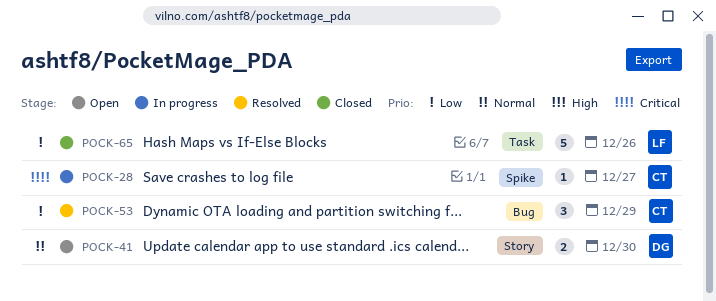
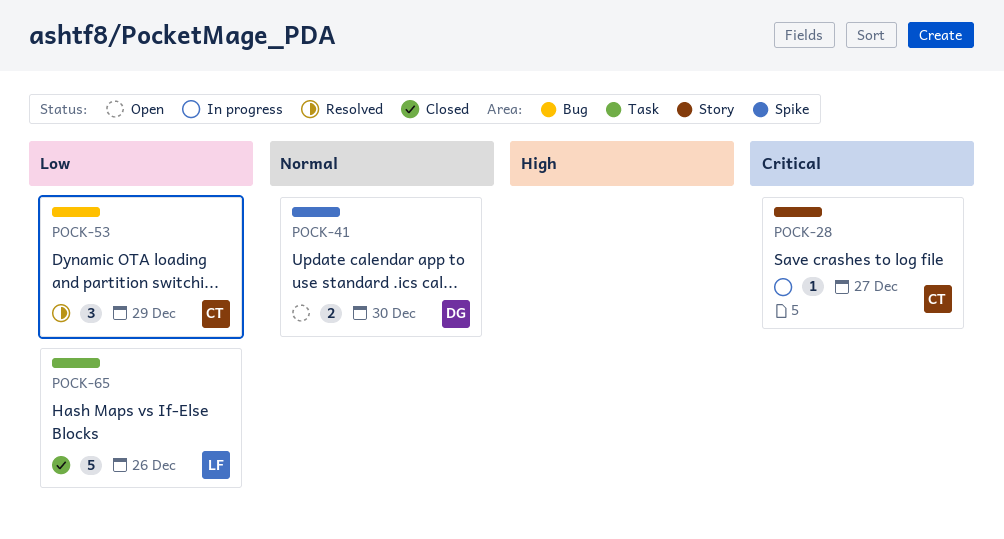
POCK-28, label: Spike -> Story
POCK-41, label: Story -> Spike

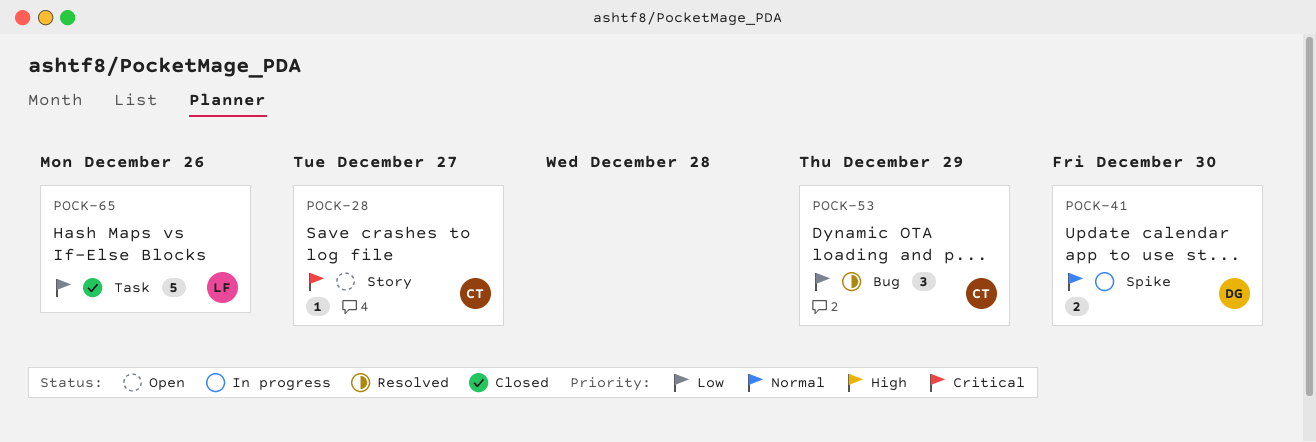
POCK-28, status: In progress -> Open
POCK-41, status: Open -> In progress

